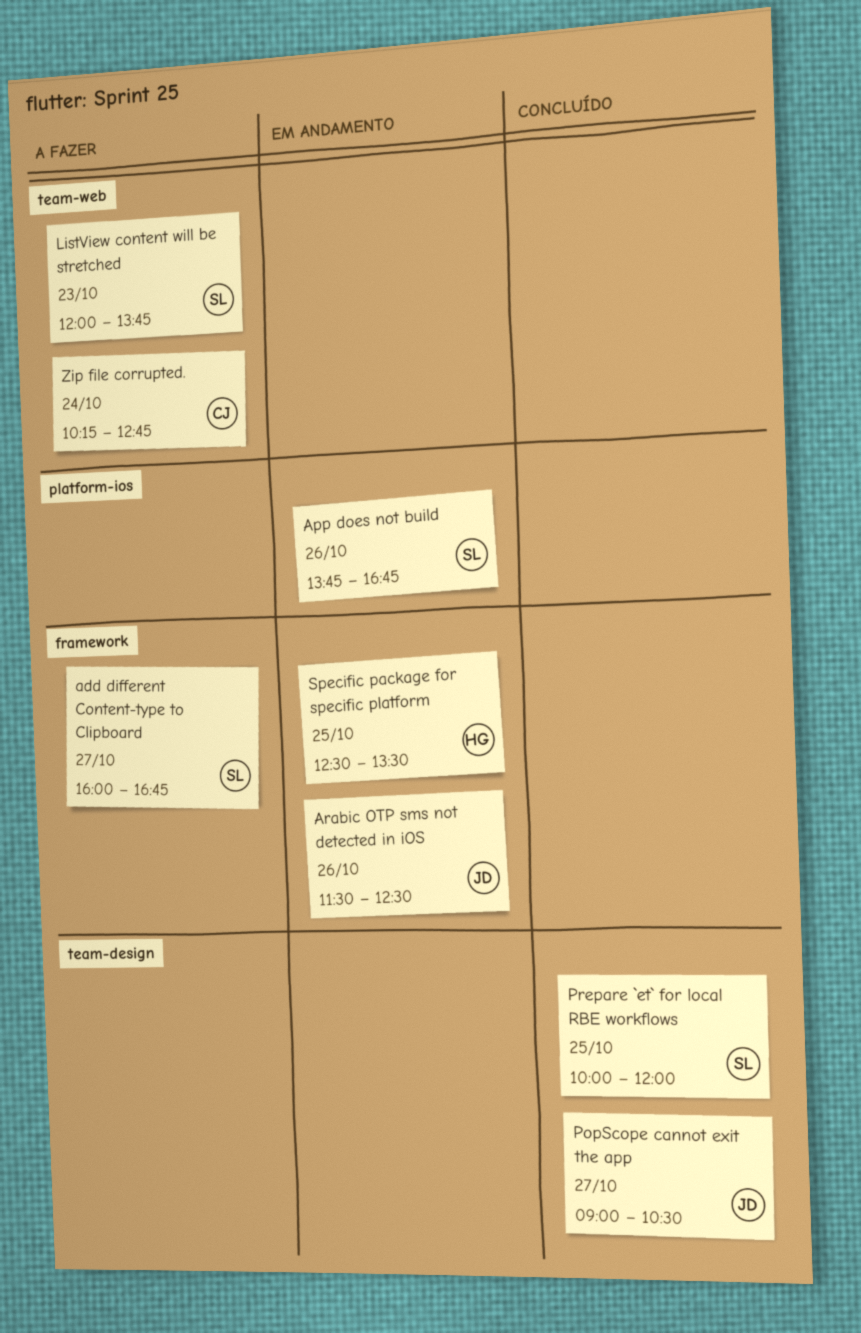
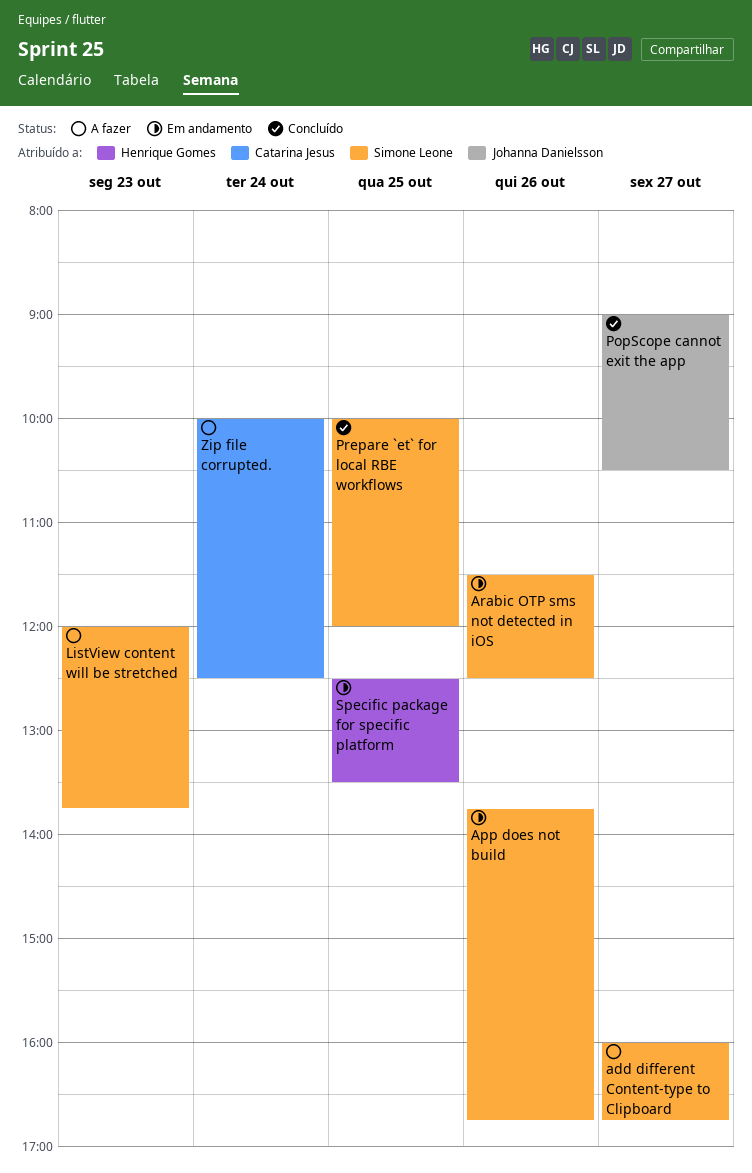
Arabic OTP sms not detected in iOS, owner: Johanna Danielsson -> Simone Leone
Zip file corrupted., begins: 10:15 -> 10:00
Zip file corrupted., ends: 12:45 -> 12:30

